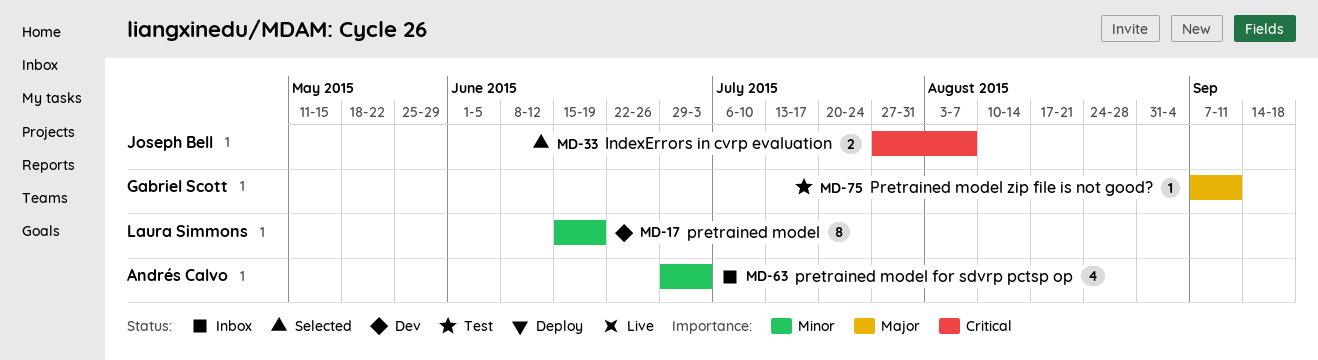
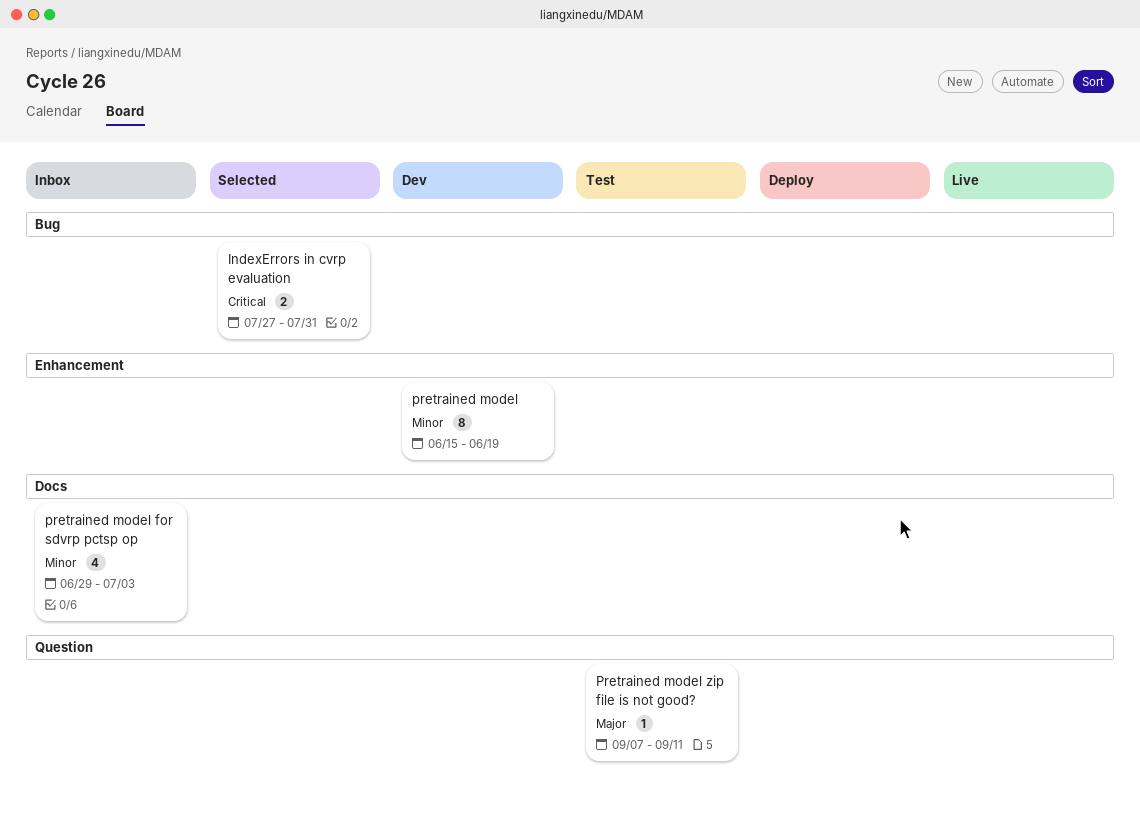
IndexErrors in cvrp evaluation, due: Aug 7 -> Jul 31

